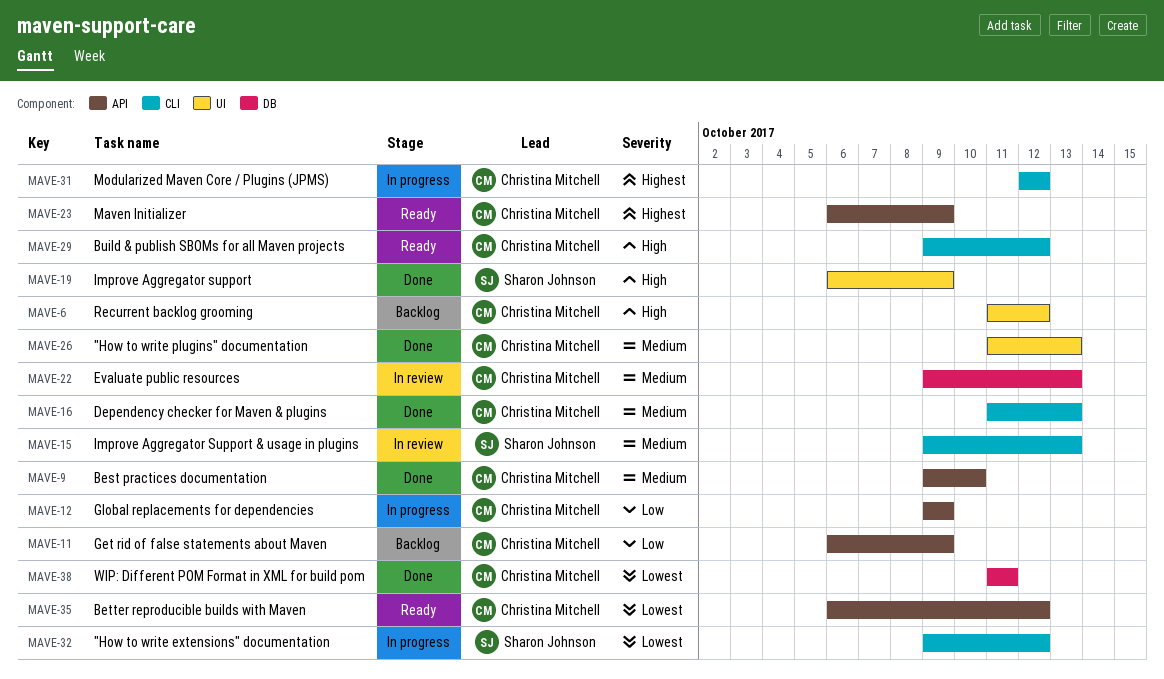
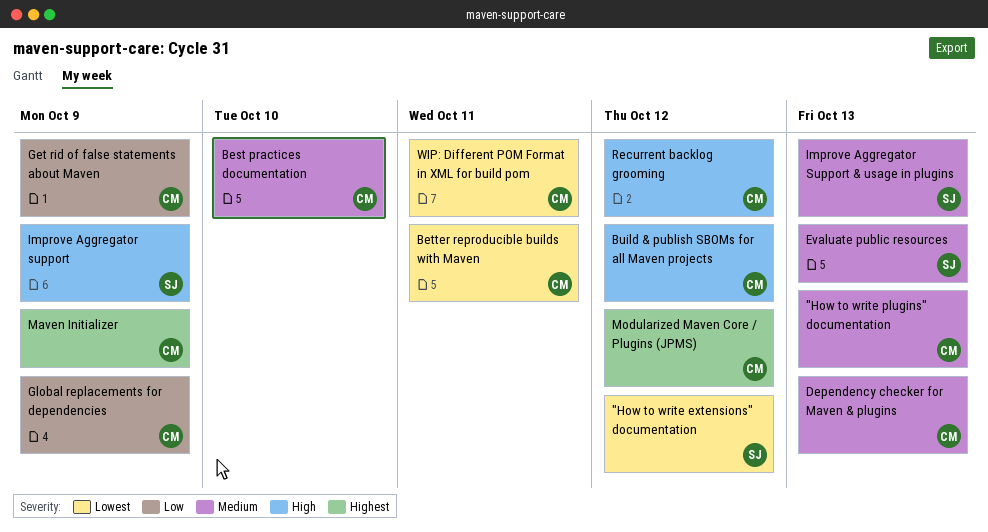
Better reproducible builds with Maven, due: Oct 12 -> Oct 11
Evaluate public resources, owner: Christina Mitchell -> Sharon Johnson

